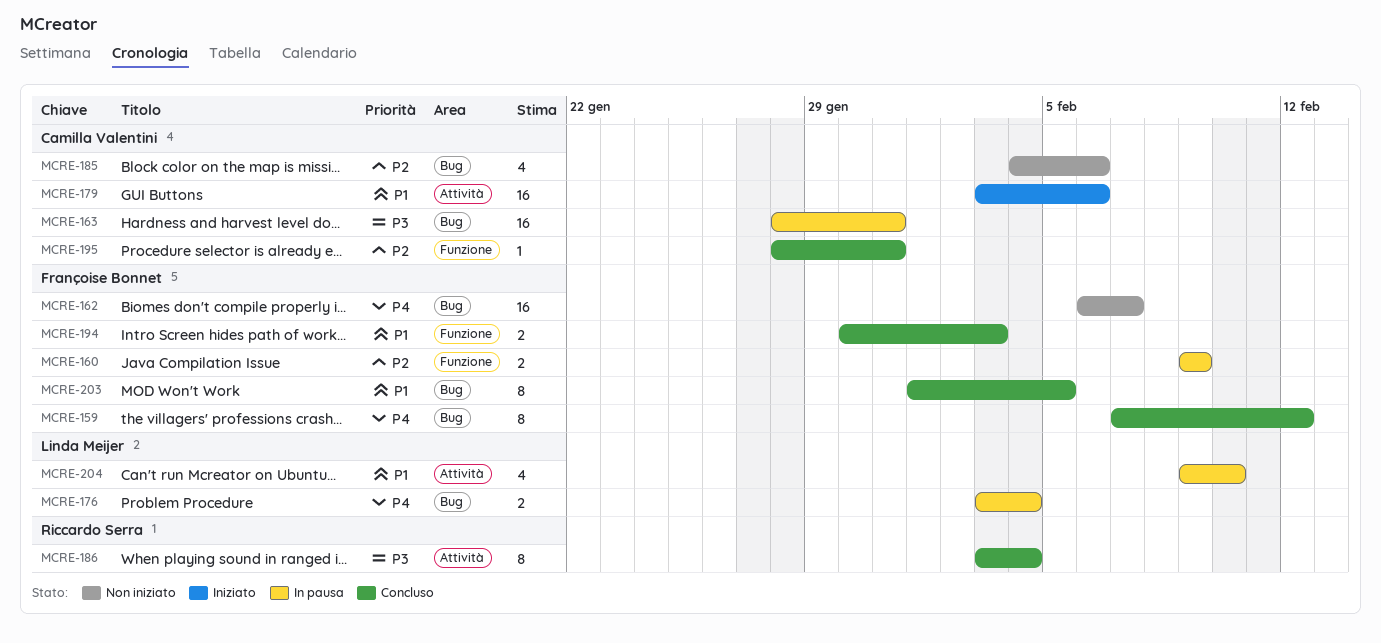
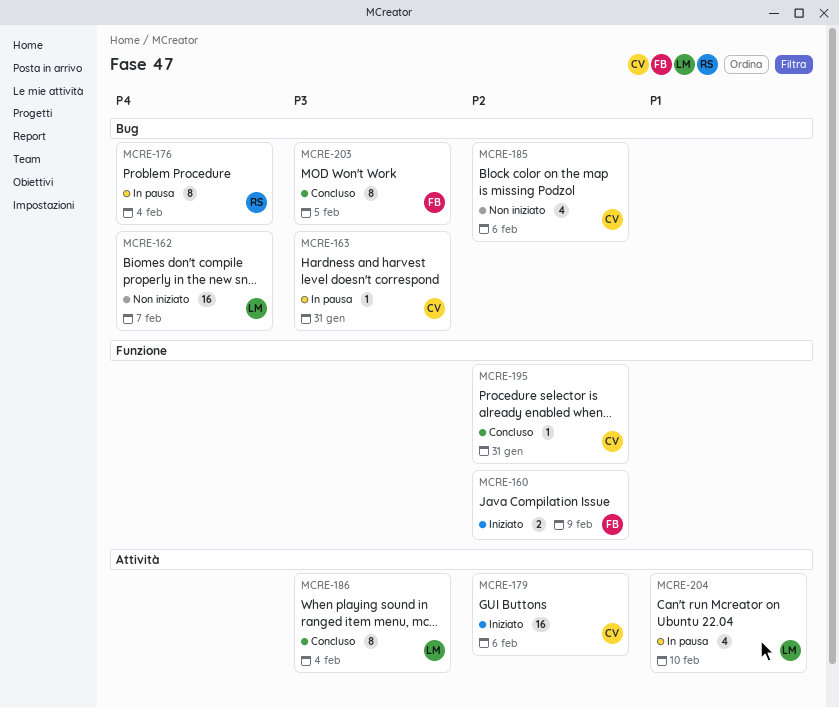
MCRE-159: present -> none
MCRE-160, status: In pausa -> Iniziato
MCRE-162, owner: Françoise Bonnet -> Linda Meijer
MCRE-163, estimate: 16 -> 1
MCRE-176, owner: Linda Meijer -> Riccardo Serra
MCRE-176, estimate: 2 -> 8
MCRE-179, priority: P1 -> P2
MCRE-186, owner: Riccardo Serra -> Linda Meijer
MCRE-194: present -> none
MCRE-203, priority: P1 -> P3

